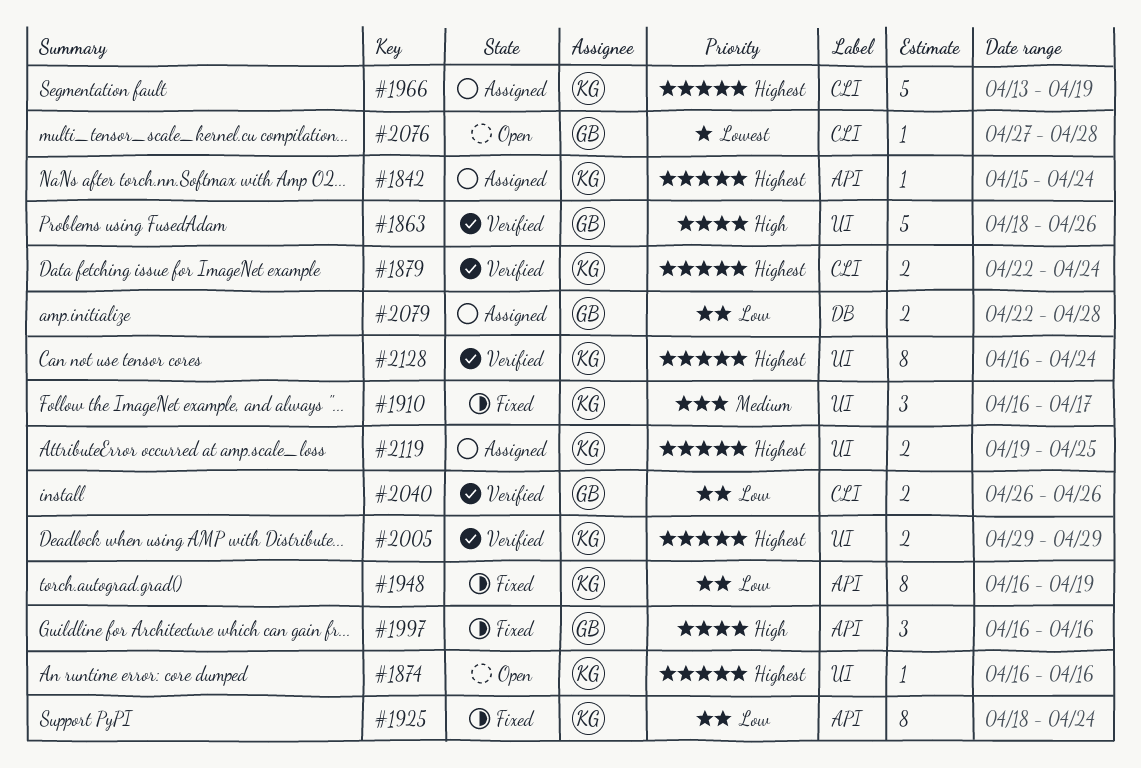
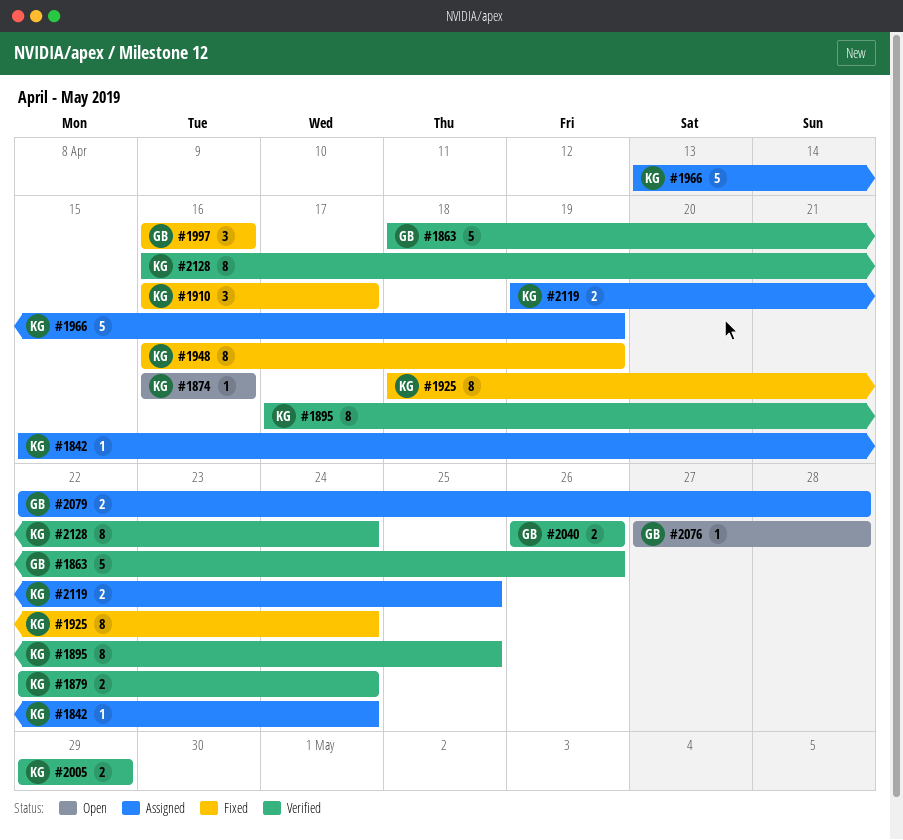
#1895: none -> present

